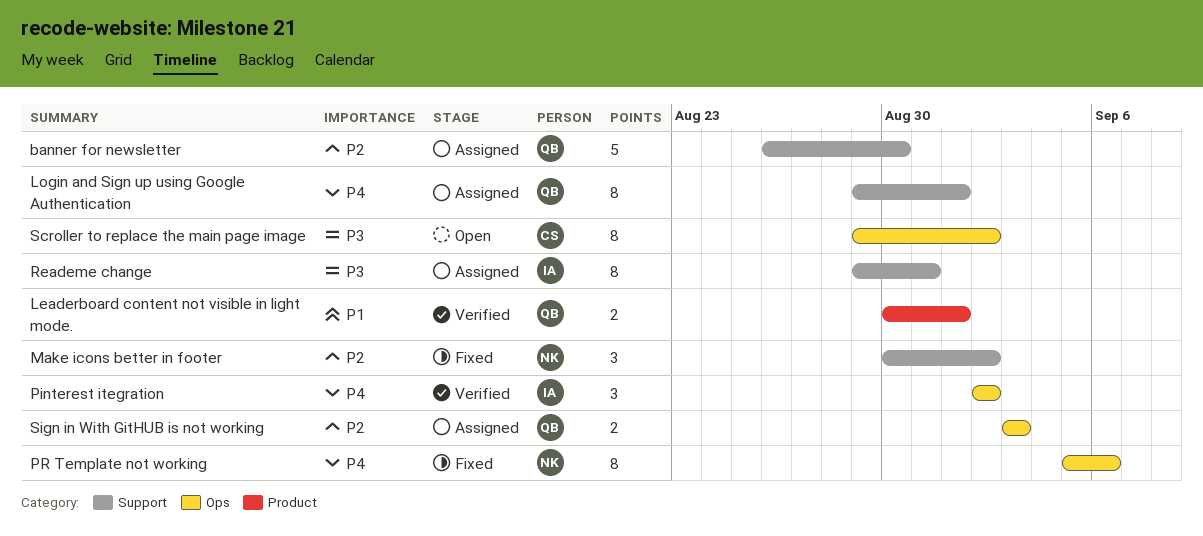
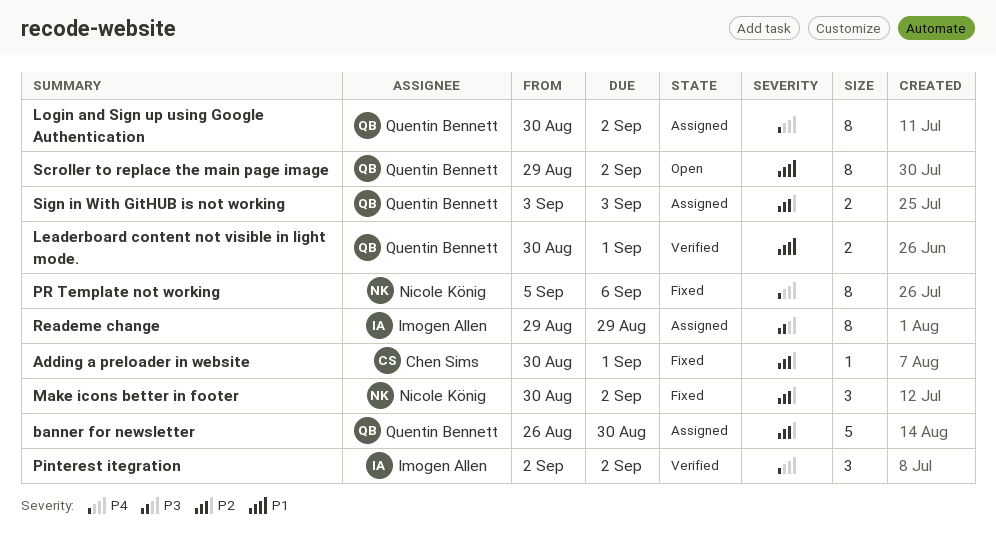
Adding a preloader in website: none -> present
Login and Sign up using Google Authentication, start: Aug 29 -> Aug 30
Login and Sign up using Google Authentication, due: Sep 1 -> Sep 2
Reademe change, due: Aug 31 -> Aug 29
Scroller to replace the main page image, owner: Chen Sims -> Quentin Bennett
Scroller to replace the main page image, priority: P3 -> P1

